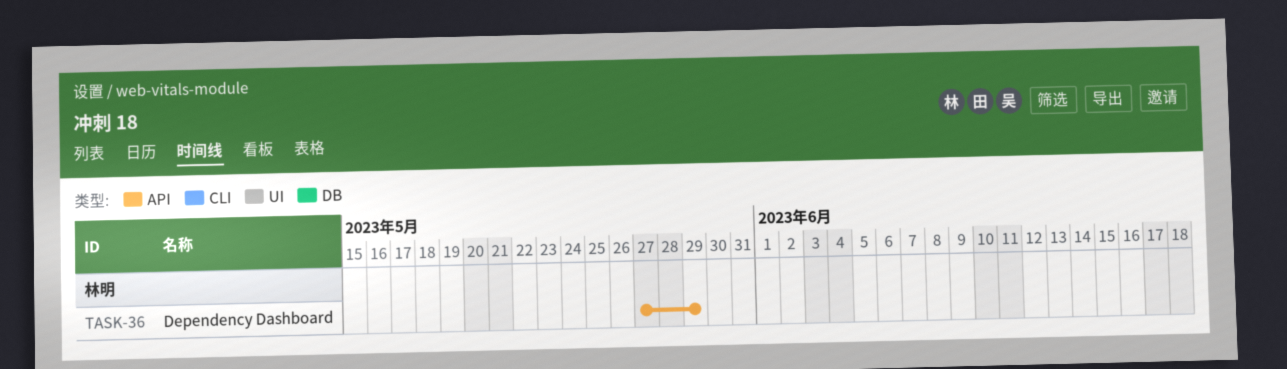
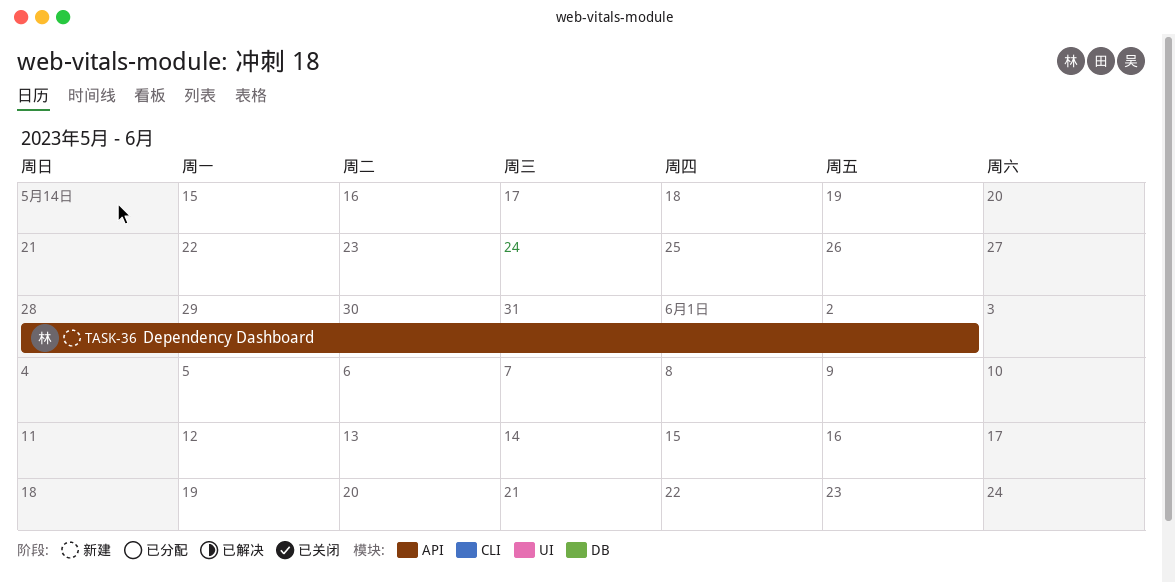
TASK-36, start: May 27 -> May 28
TASK-36, due: May 29 -> Jun 2

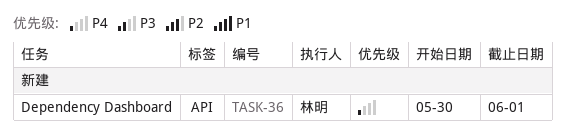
TASK-36, start: May 28 -> May 30
TASK-36, due: Jun 2 -> Jun 1

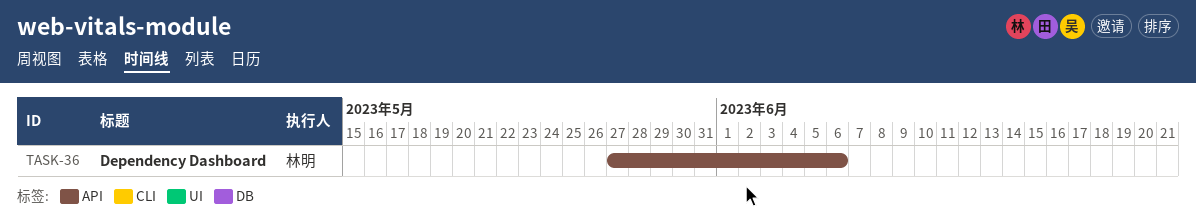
TASK-36, start: May 30 -> May 27
TASK-36, due: Jun 1 -> Jun 6

